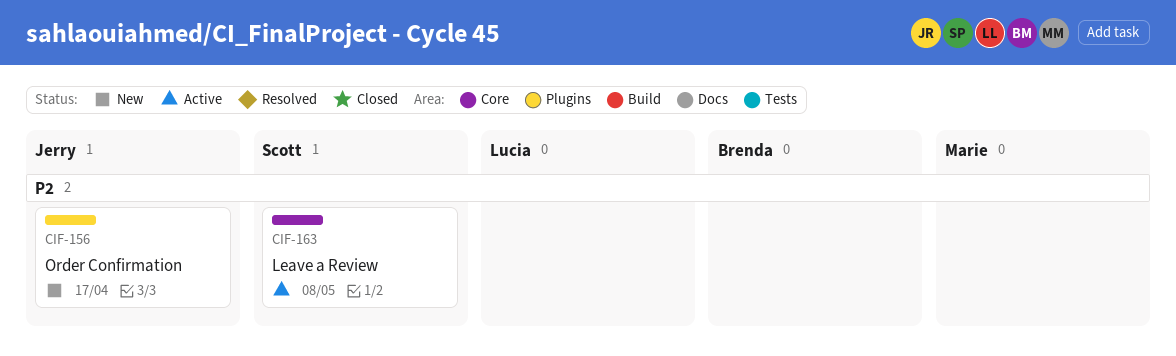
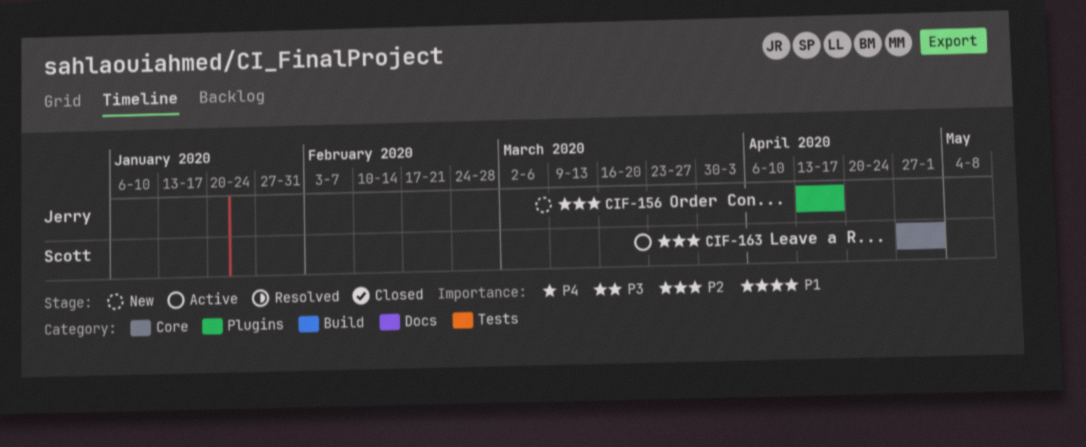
CIF-163, due: May 8 -> May 1

